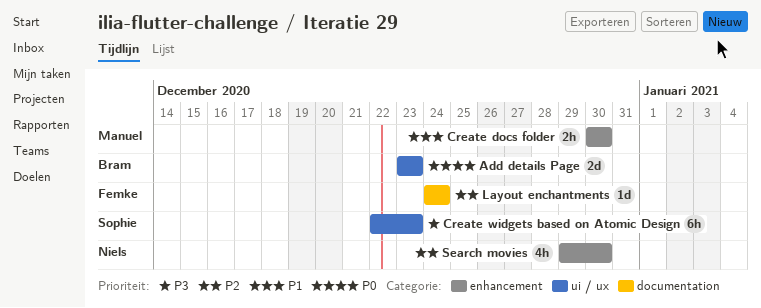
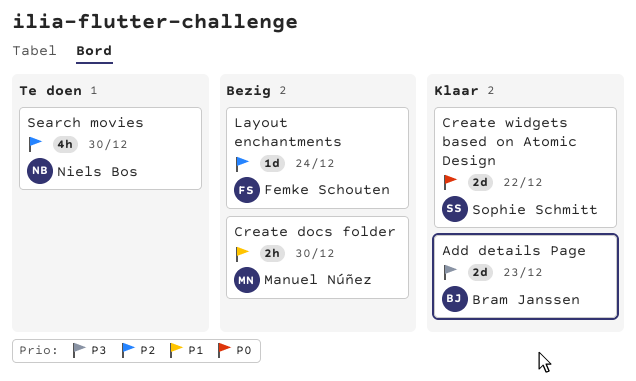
Add details Page, priority: P0 -> P3
Create widgets based on Atomic Design, priority: P3 -> P0
Create widgets based on Atomic Design, estimate: 6h -> 2d
Create widgets based on Atomic Design, due: Dec 23 -> Dec 22

